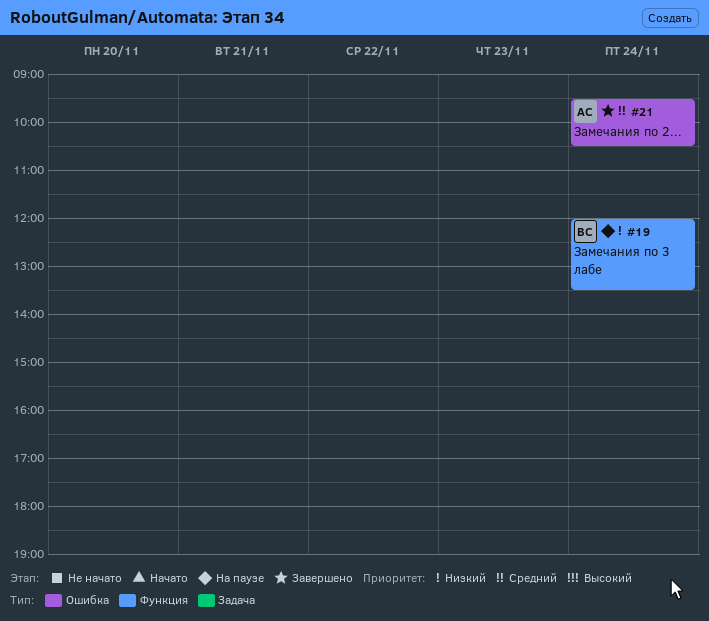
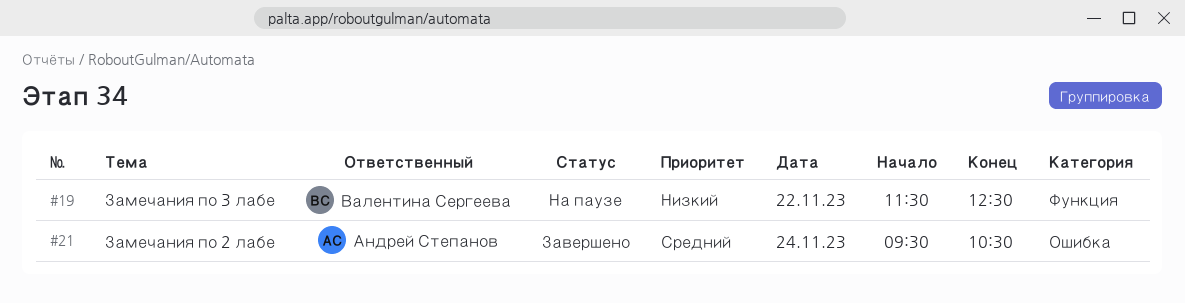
#19, day: Nov 24 -> Nov 22
#19, begins: 12:00 -> 11:30
#19, ends: 13:30 -> 12:30

